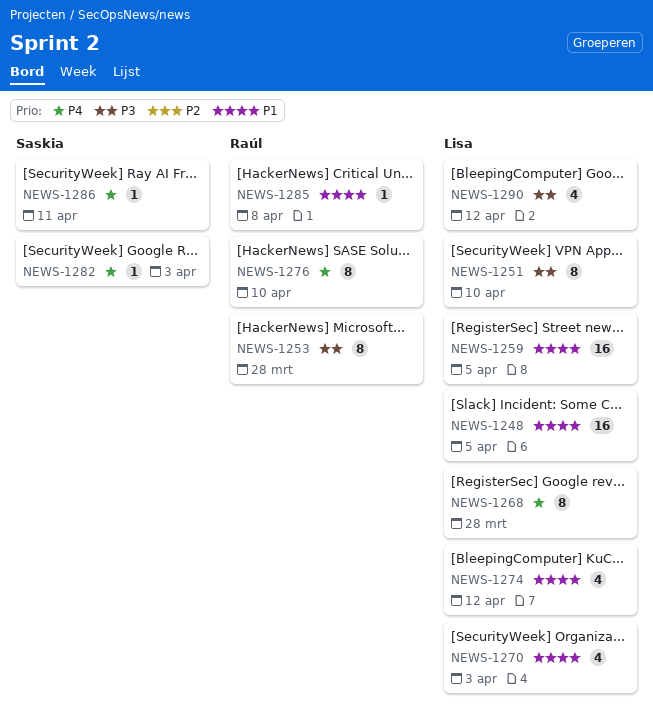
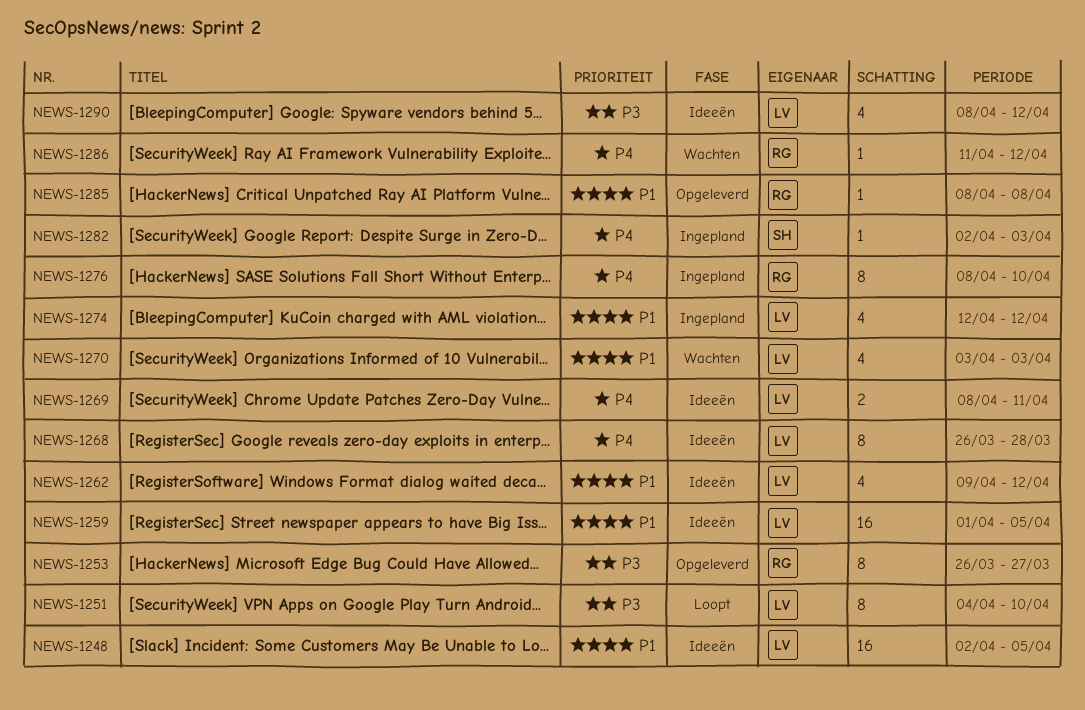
NEWS-1253, due: Mar 28 -> Mar 27
NEWS-1262: none -> present
NEWS-1269: none -> present
NEWS-1286, owner: Saskia -> Raúl
NEWS-1286, due: Apr 11 -> Apr 12

